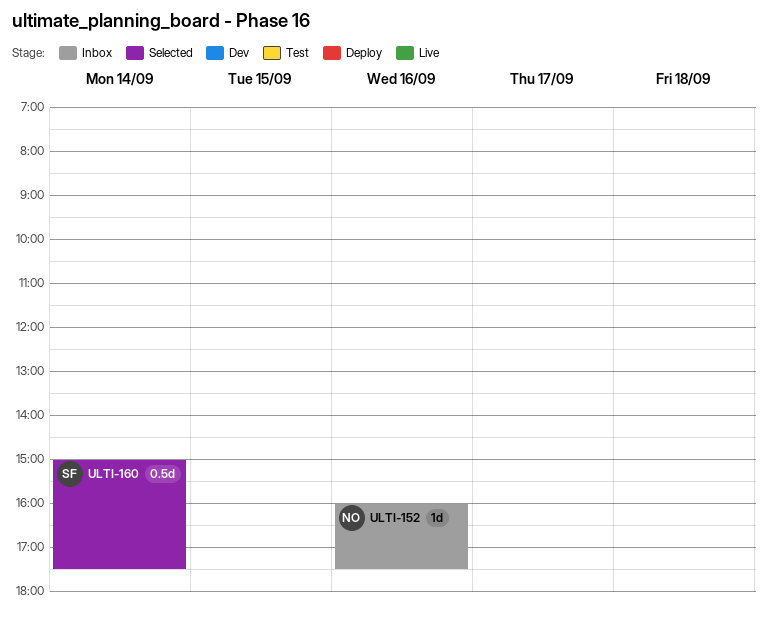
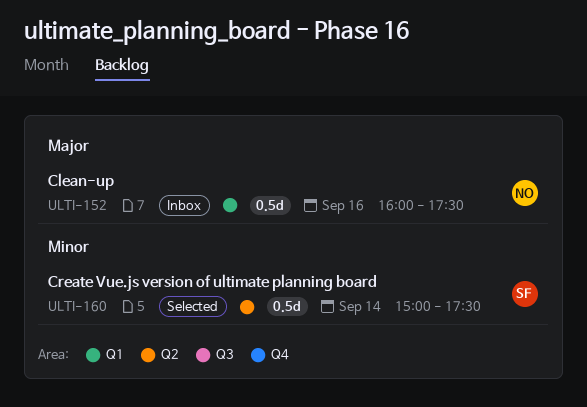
ULTI-152, estimate: 1d -> 0.5d

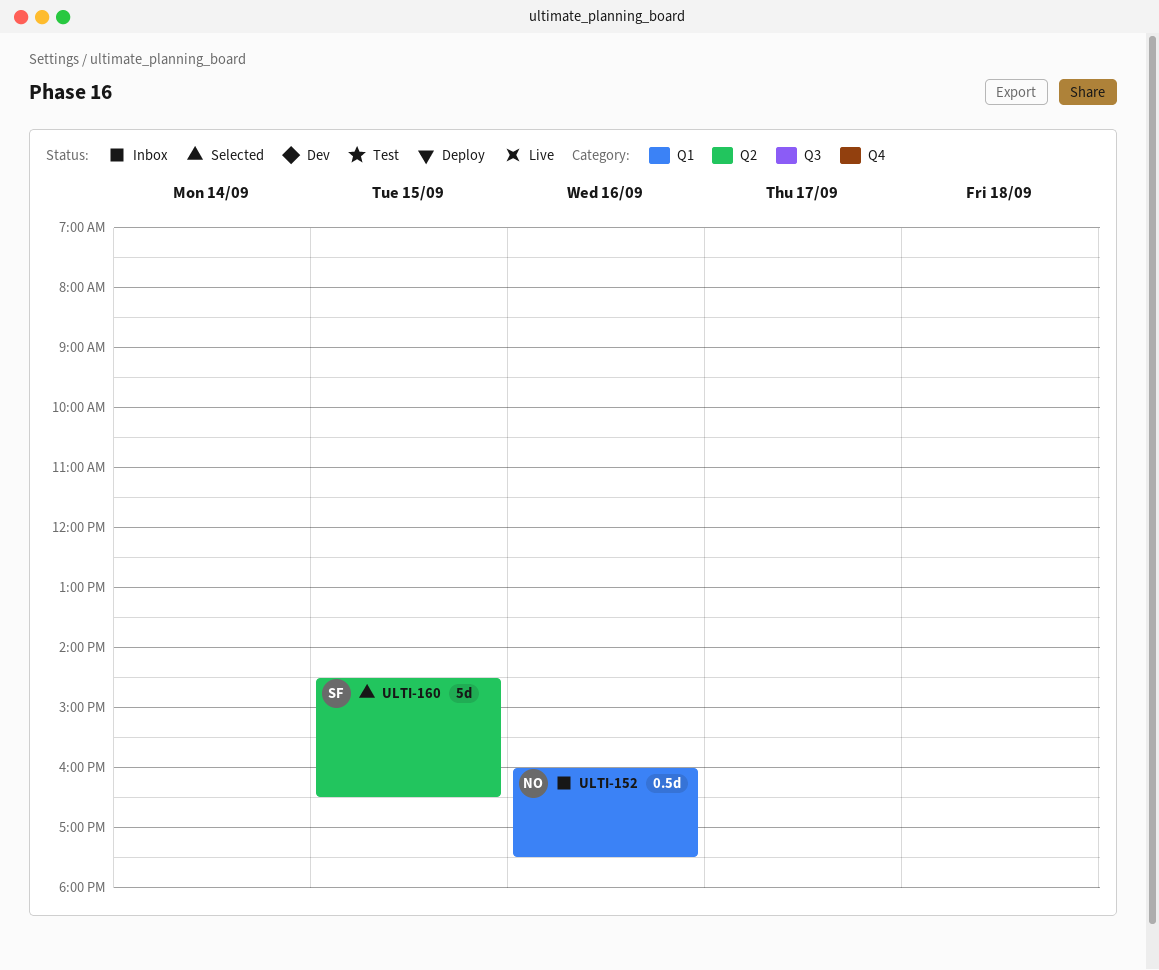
ULTI-160, estimate: 0.5d -> 5d
ULTI-160, day: Sep 14 -> Sep 15
ULTI-160, begins: 15:00 -> 14:30
ULTI-160, ends: 17:30 -> 16:30

